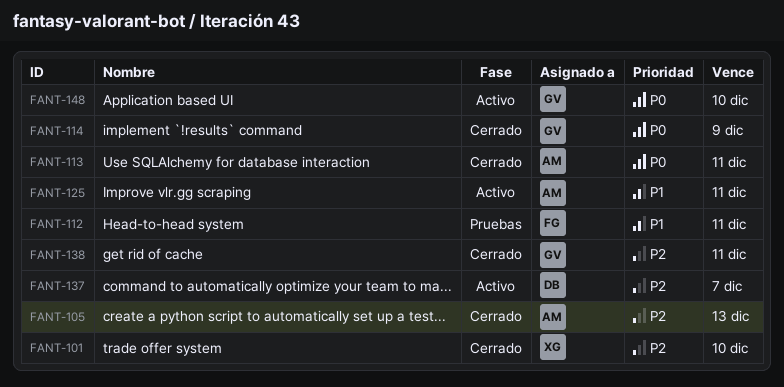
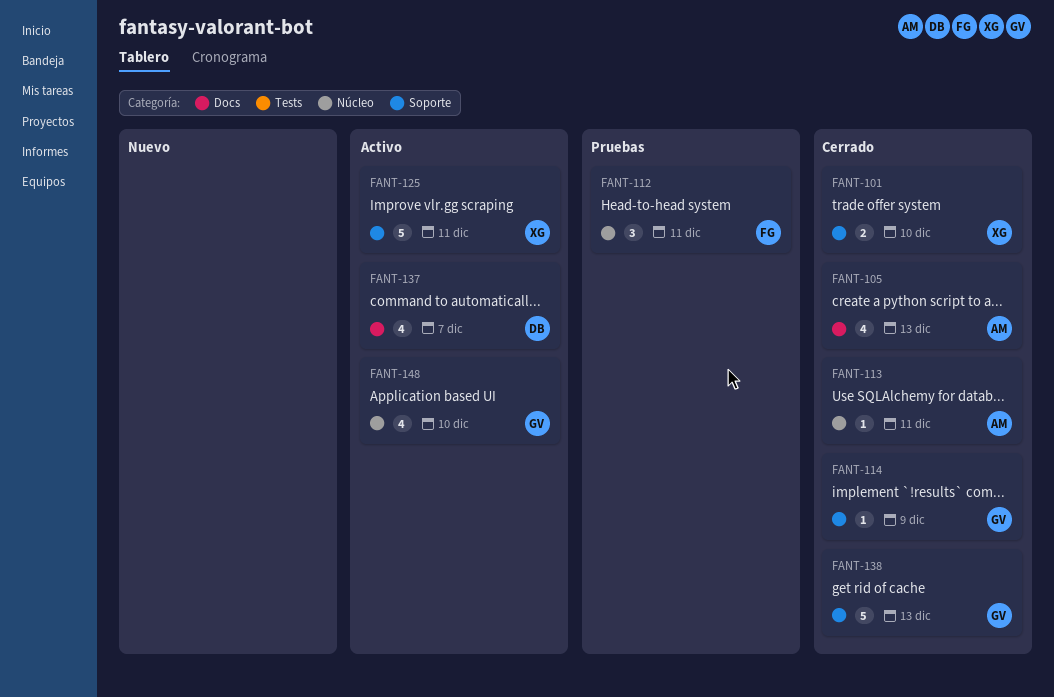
FANT-125, owner: AM -> XG
FANT-138, due: Dec 11 -> Dec 13

